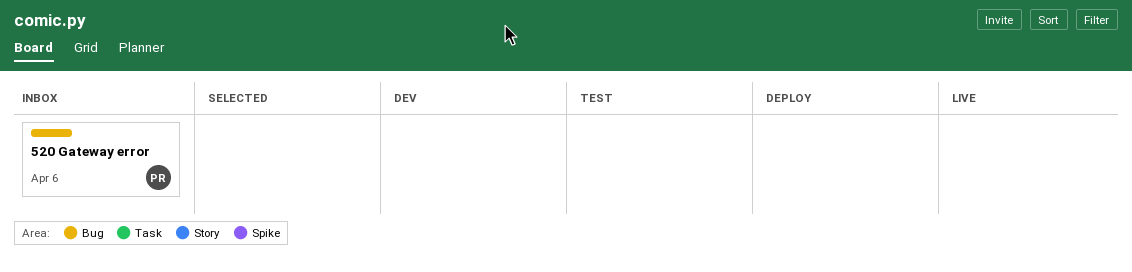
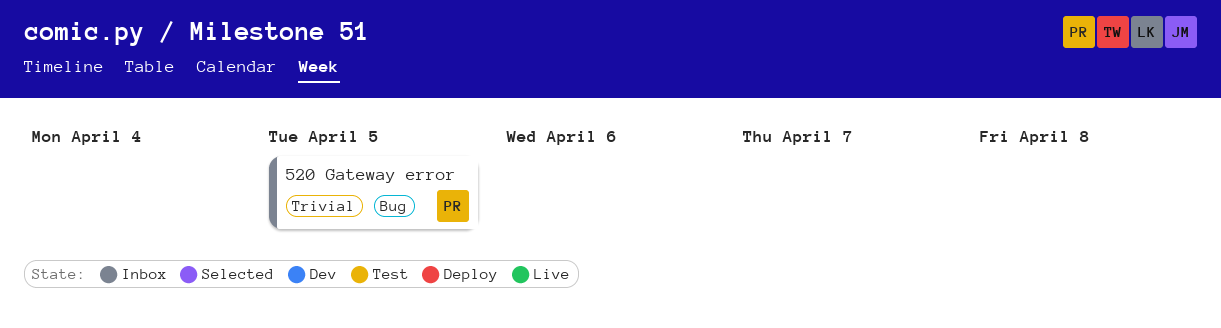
520 Gateway error, due: Apr 6 -> Apr 5

